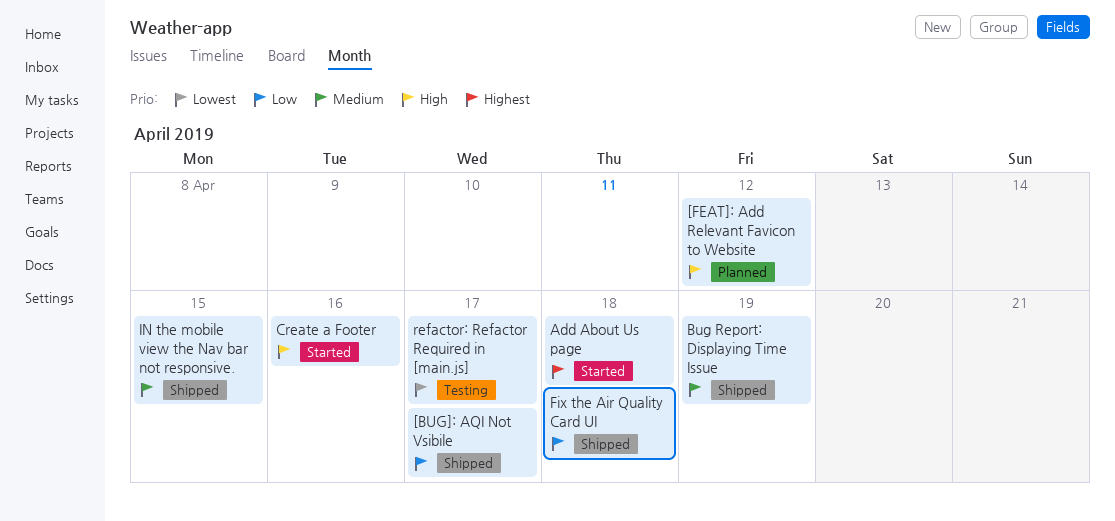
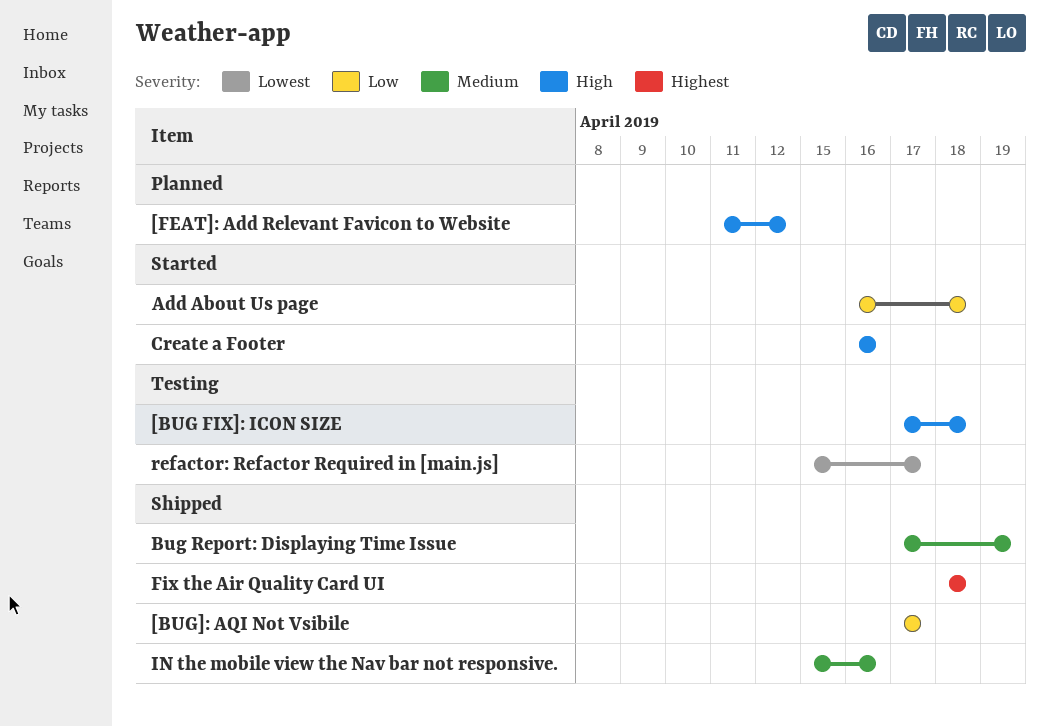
[BUG FIX]: ICON SIZE: none -> present
Add About Us page, priority: Highest -> Low
Fix the Air Quality Card UI, priority: Low -> Highest
IN the mobile view the Nav bar not responsive., due: Apr 15 -> Apr 16

